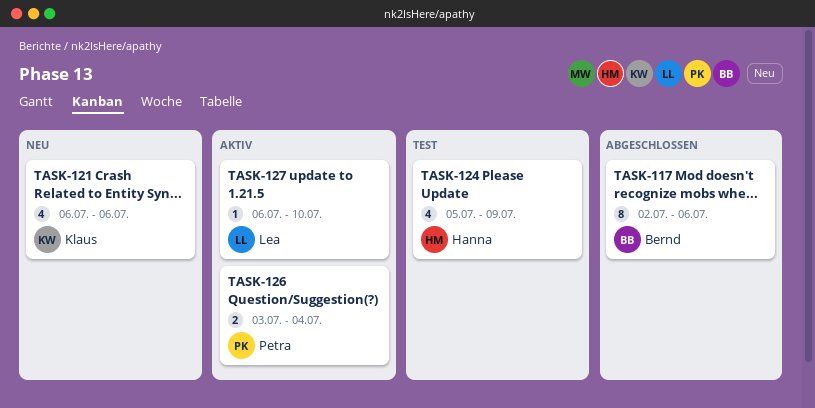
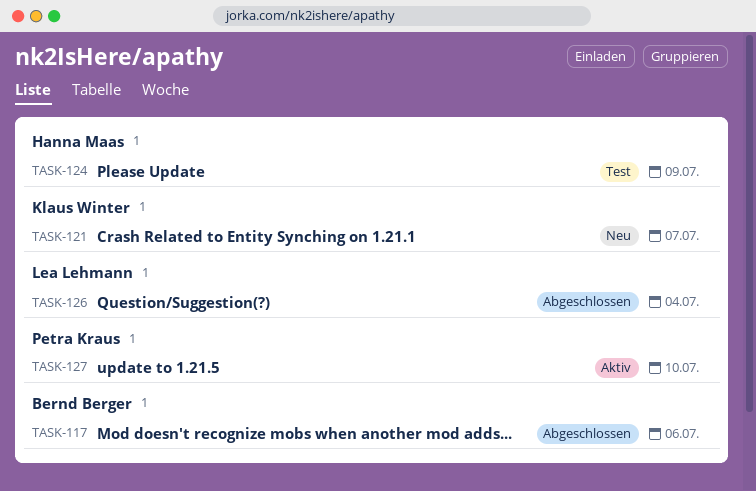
TASK-121, due: Jul 6 -> Jul 7
TASK-126, status: Aktiv -> Abgeschlossen
TASK-126, owner: Petra Kraus -> Lea Lehmann
TASK-127, owner: Lea Lehmann -> Petra Kraus

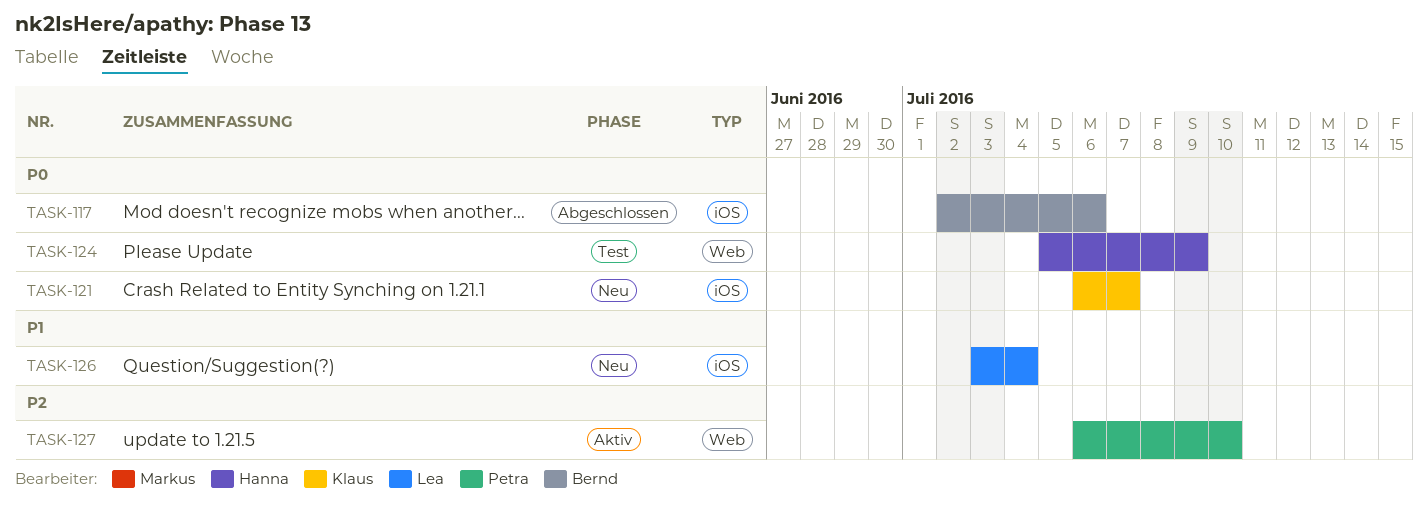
TASK-126, status: Abgeschlossen -> Neu

